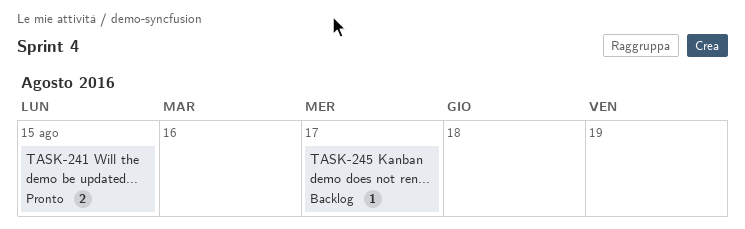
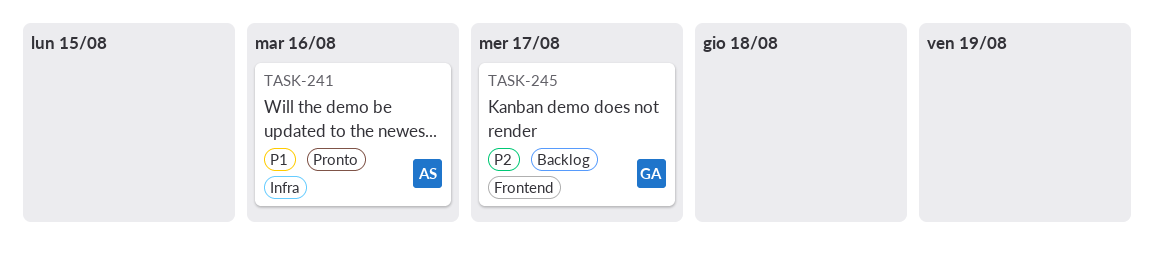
TASK-241, due: Aug 15 -> Aug 16

